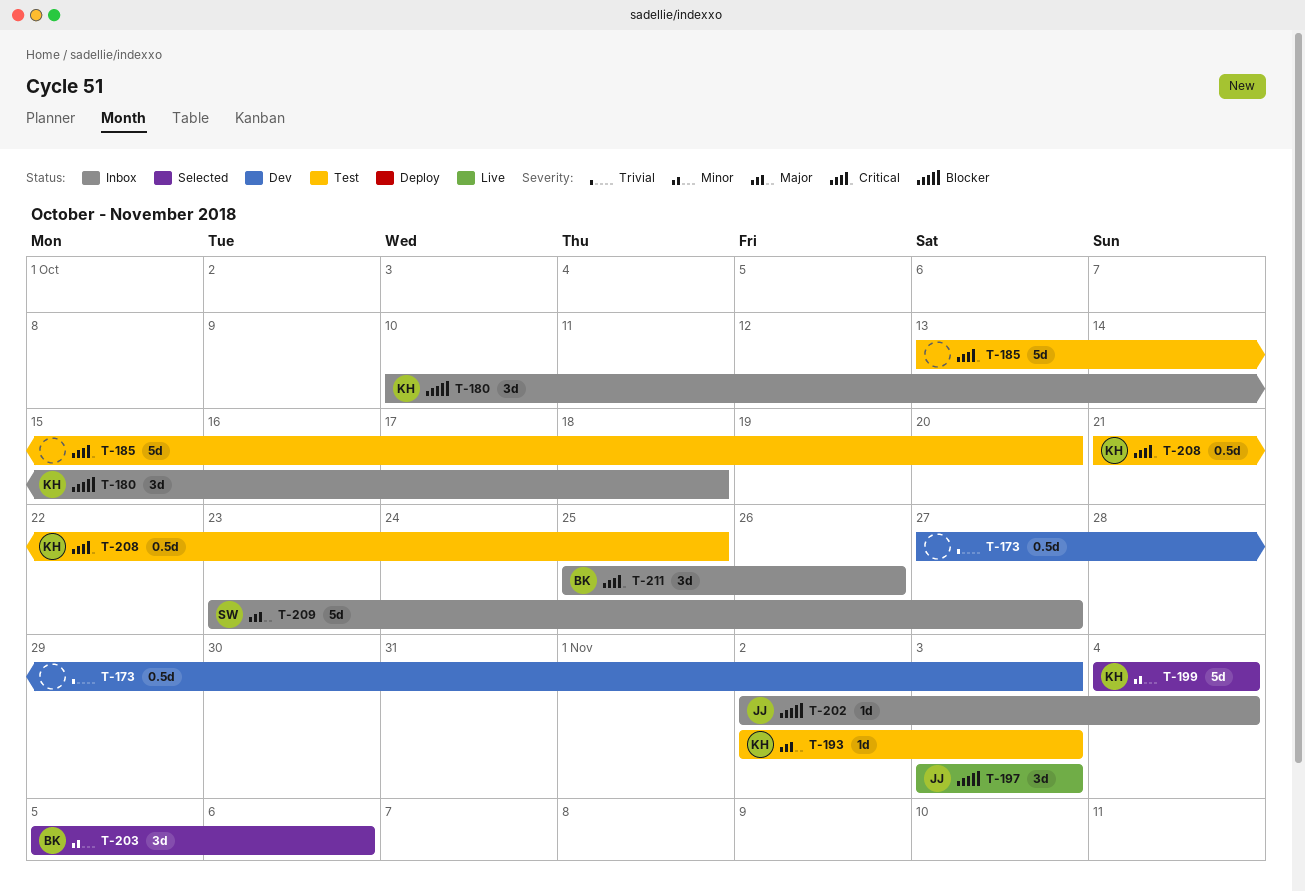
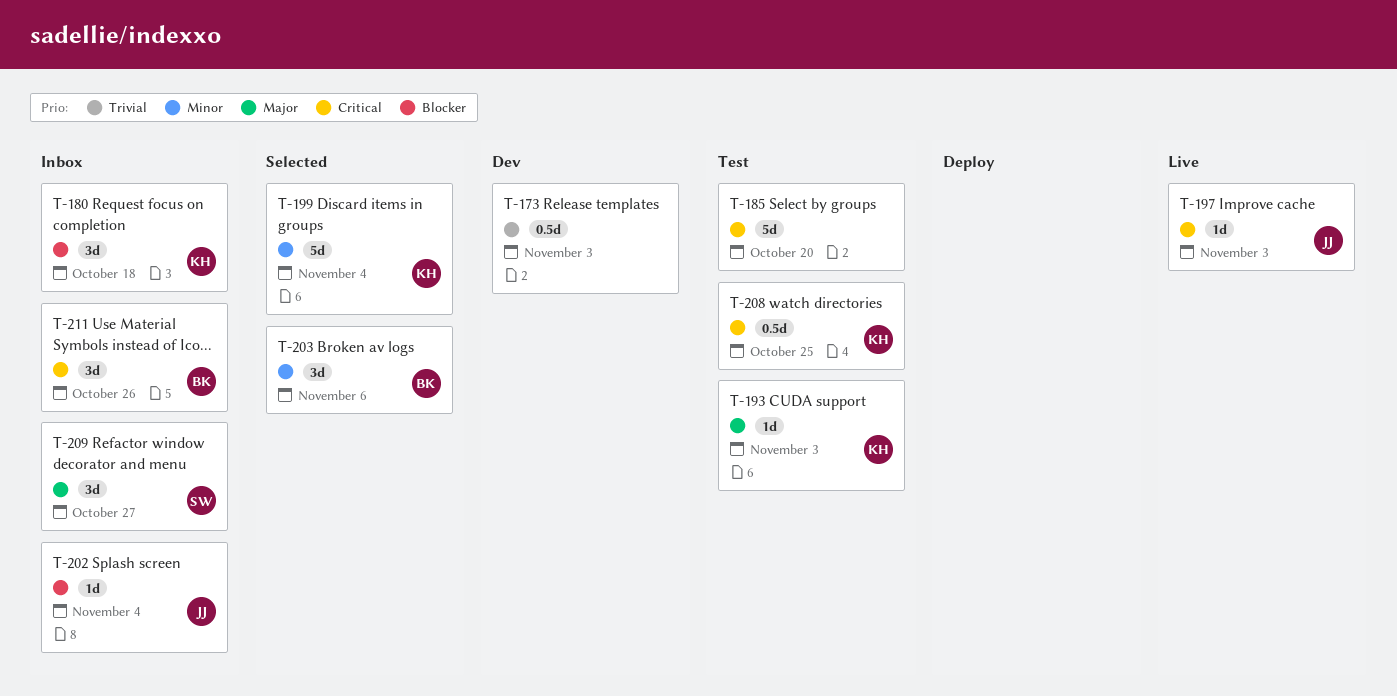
T-197, priority: Blocker -> Critical
T-197, estimate: 3d -> 1d
T-209, estimate: 5d -> 3d

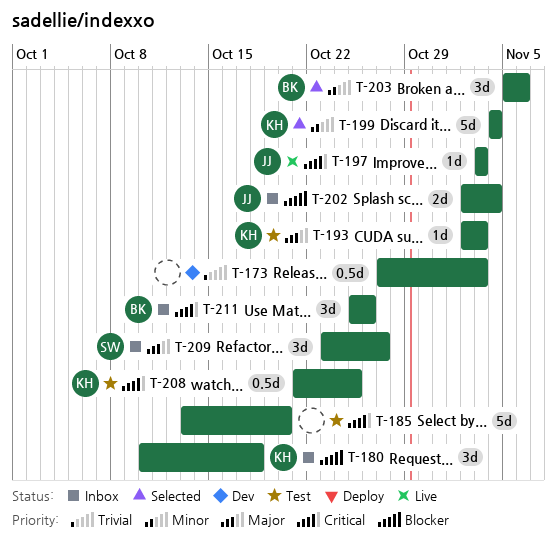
T-202, estimate: 1d -> 2d

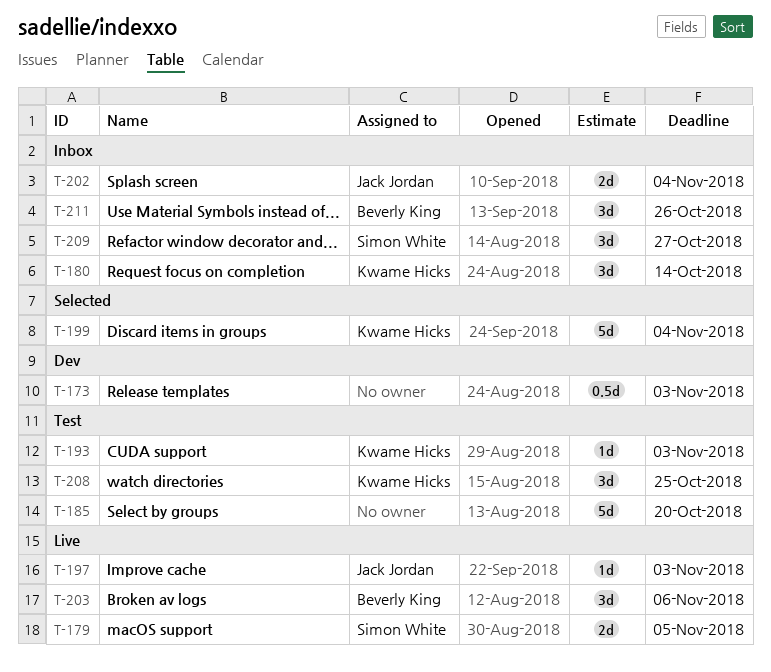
T-179: none -> present
T-180, due: Oct 18 -> Oct 14
T-203, status: Selected -> Live
T-208, estimate: 0.5d -> 3d

